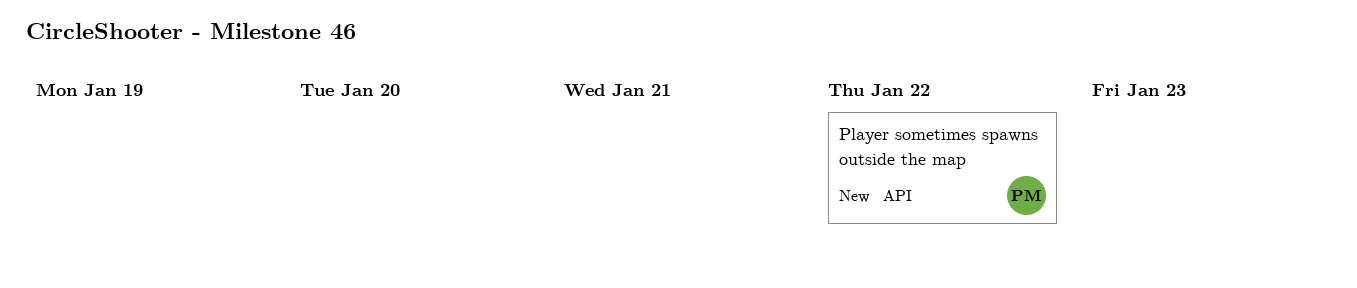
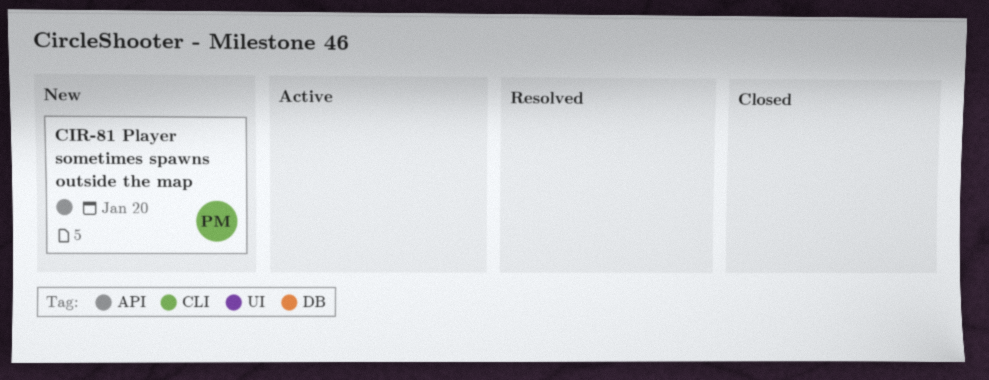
Player sometimes spawns outside the map, due: Jan 22 -> Jan 20

